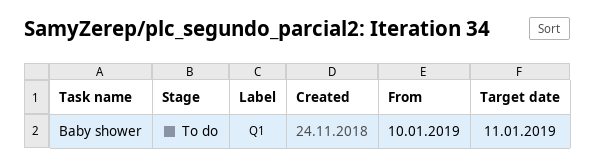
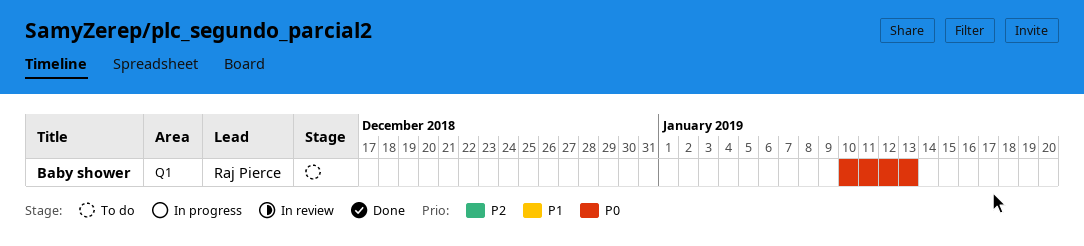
Baby shower, due: Jan 11 -> Jan 13

